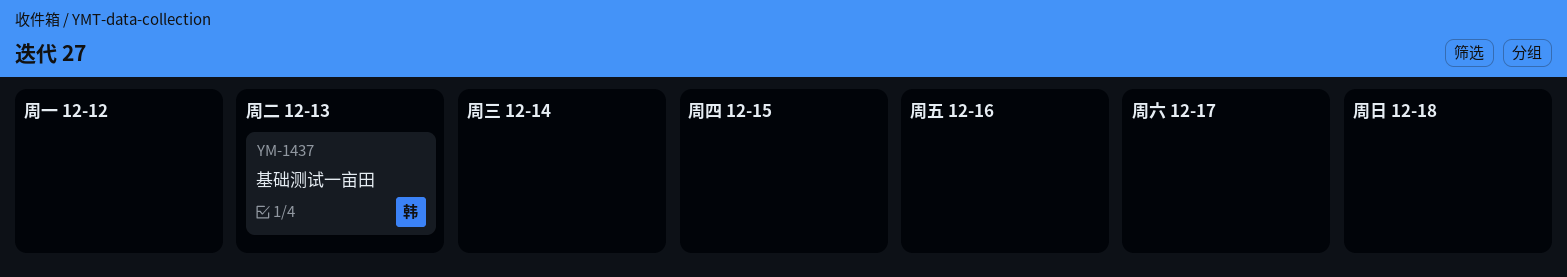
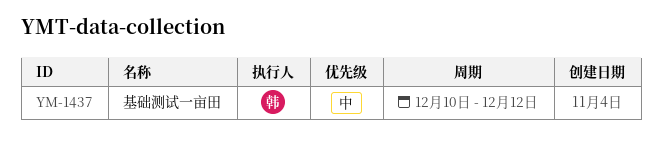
YM-1437, due: Dec 13 -> Dec 12

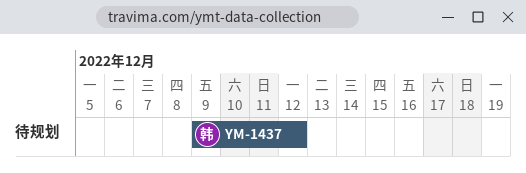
YM-1437, start: Dec 10 -> Dec 9

